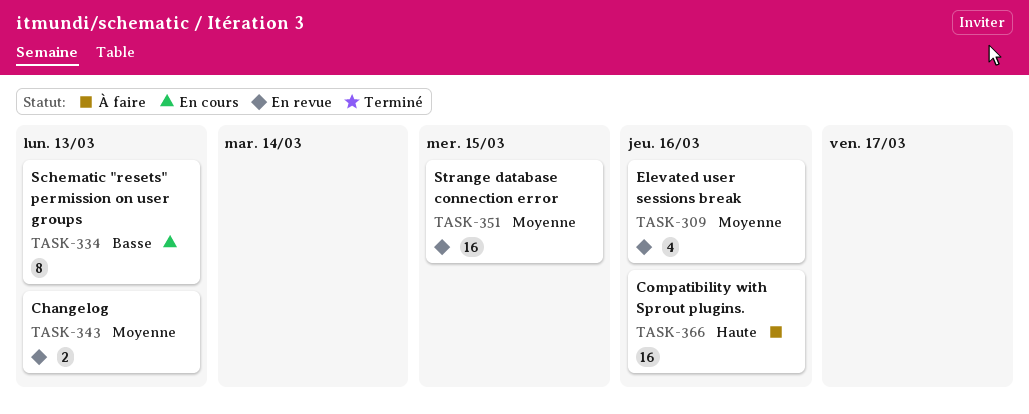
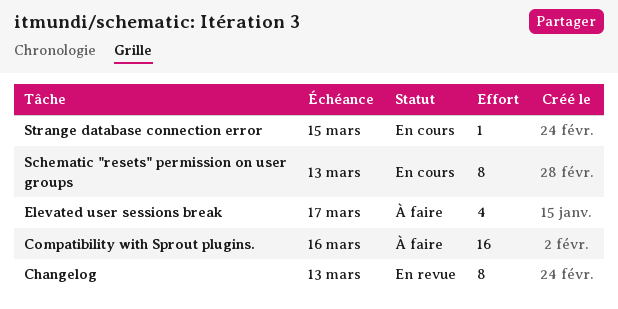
Changelog, estimate: 2 -> 8
Elevated user sessions break, status: En revue -> À faire
Elevated user sessions break, due: Mar 16 -> Mar 17
Strange database connection error, status: En revue -> En cours
Strange database connection error, estimate: 16 -> 1

